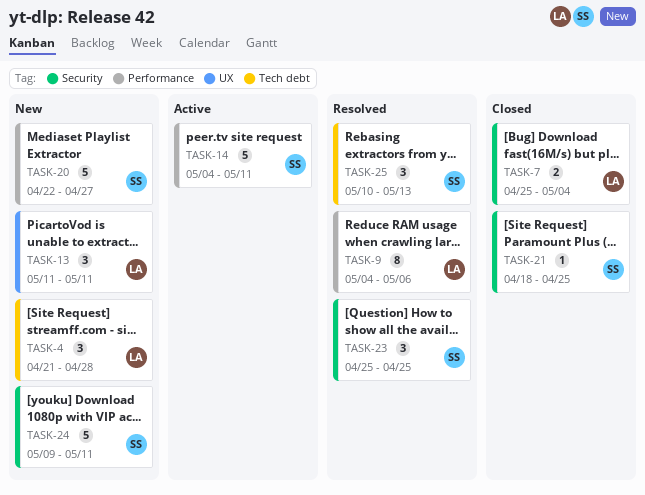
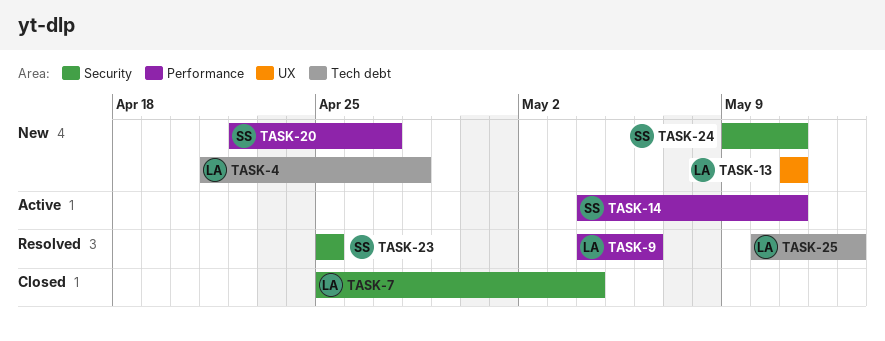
TASK-21: present -> none
TASK-25, owner: SS -> LA

